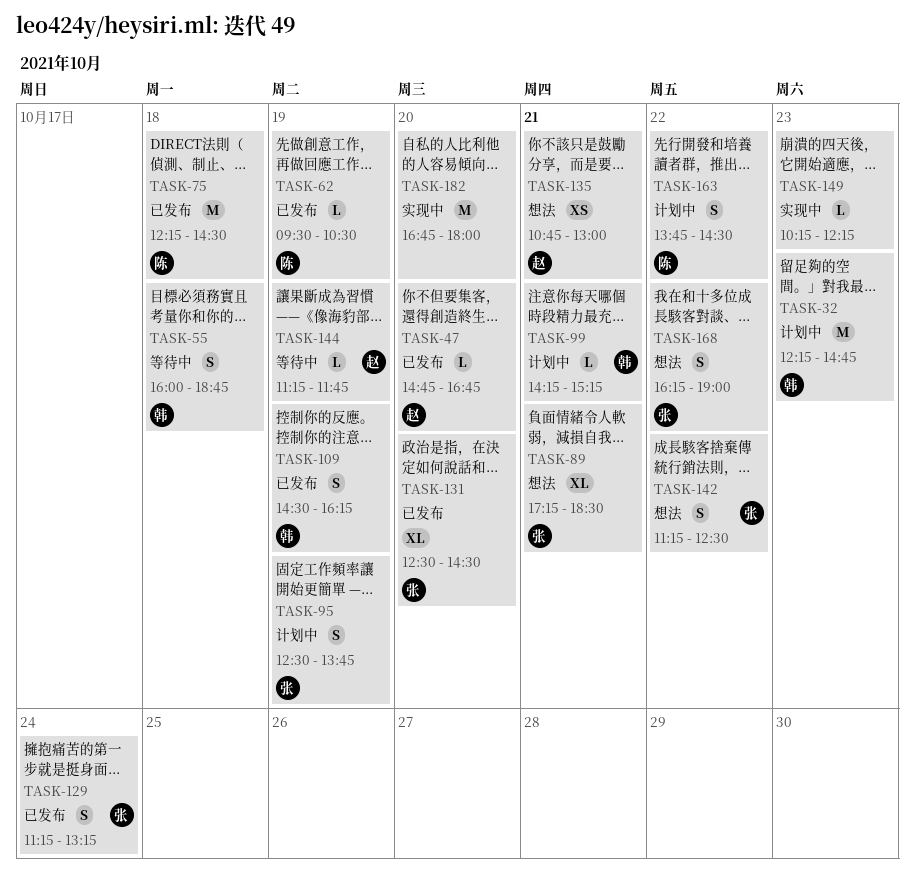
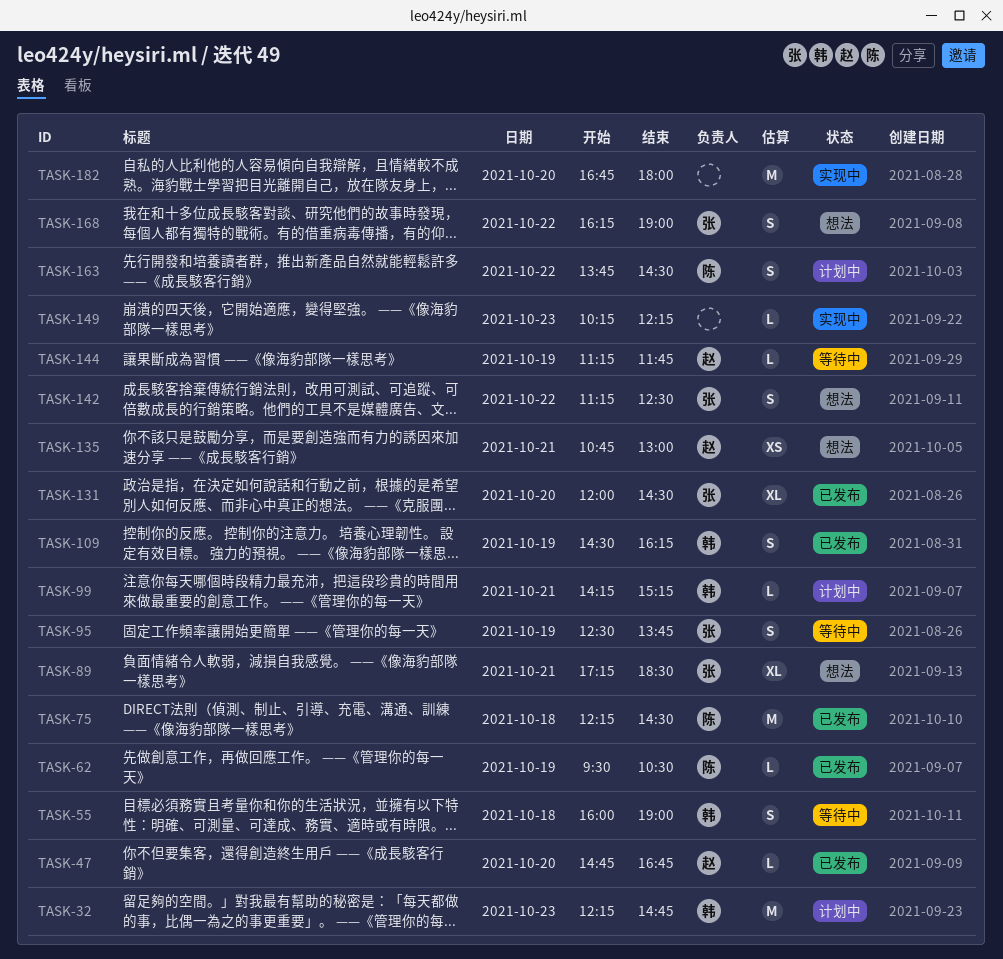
TASK-55, ends: 18:45 -> 19:00
TASK-95, status: 计划中 -> 等待中
TASK-129: present -> none
TASK-131, begins: 12:30 -> 12:00

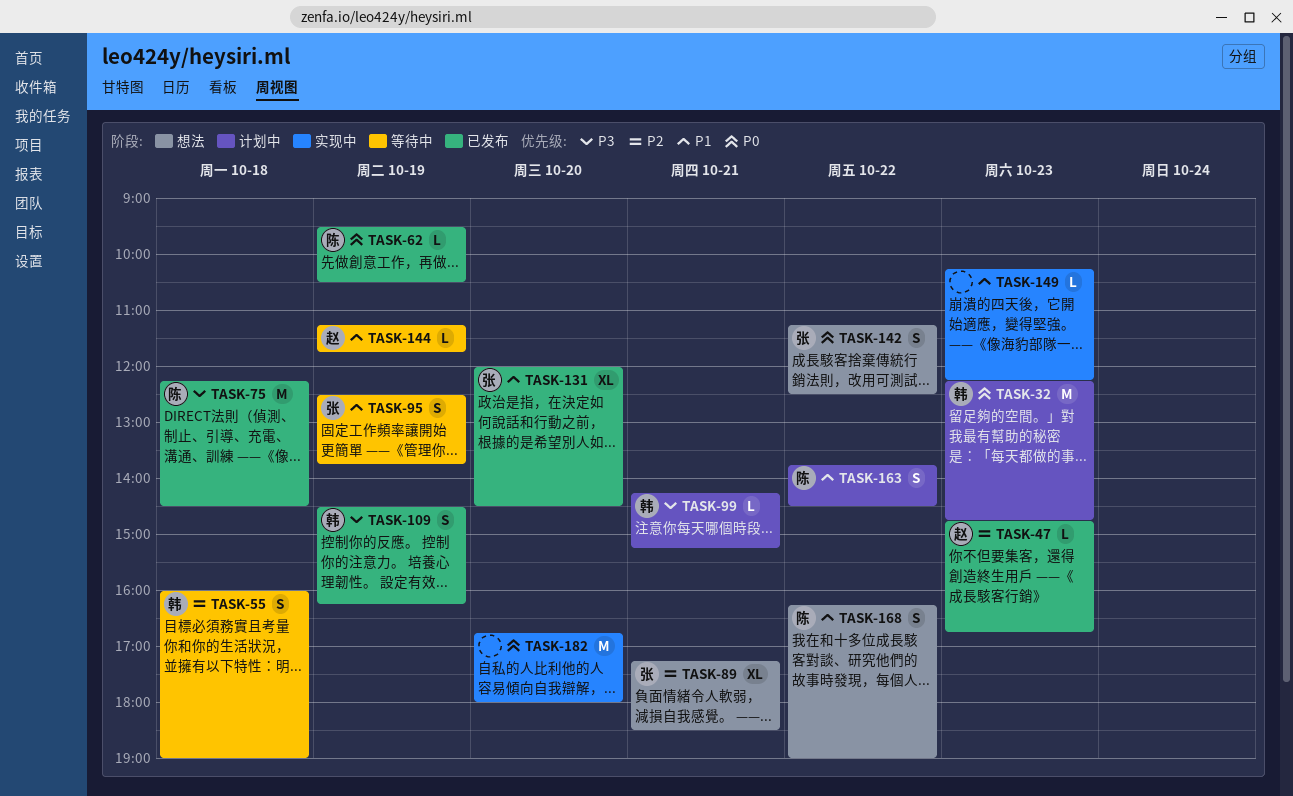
TASK-47, day: Oct 20 -> Oct 23
TASK-135: present -> none
TASK-168, owner: 张 -> 陈

